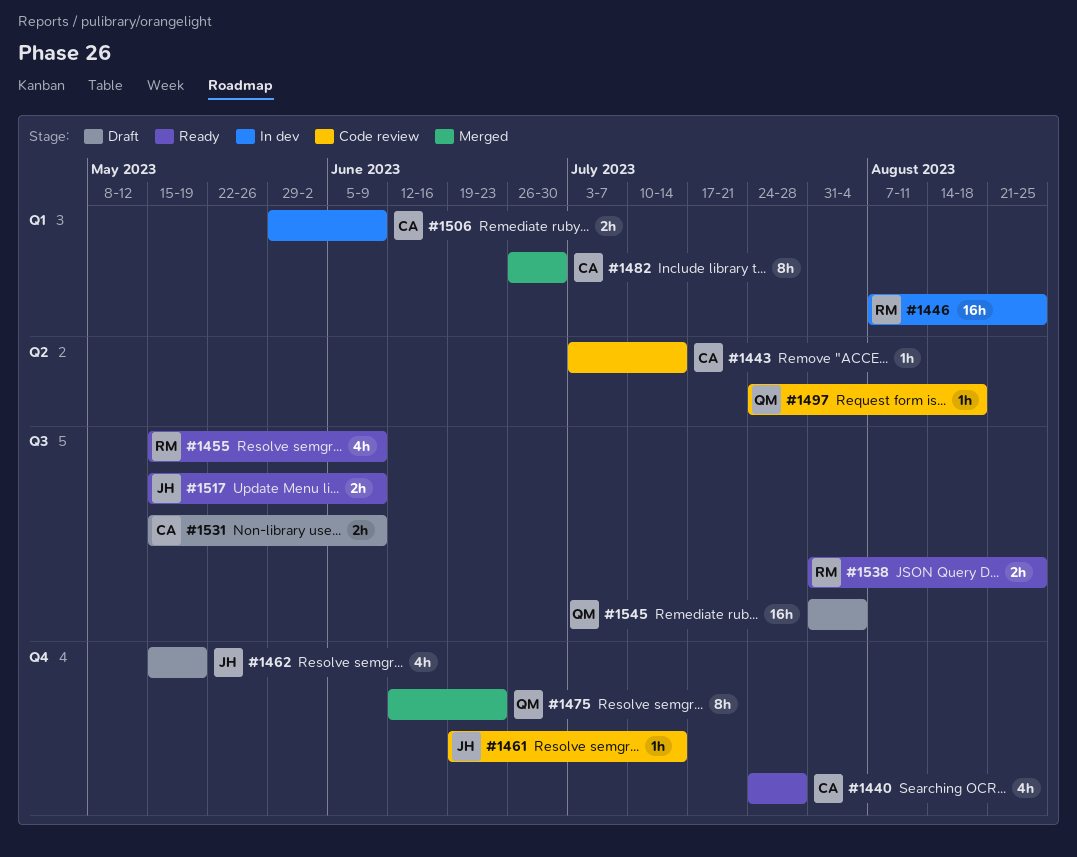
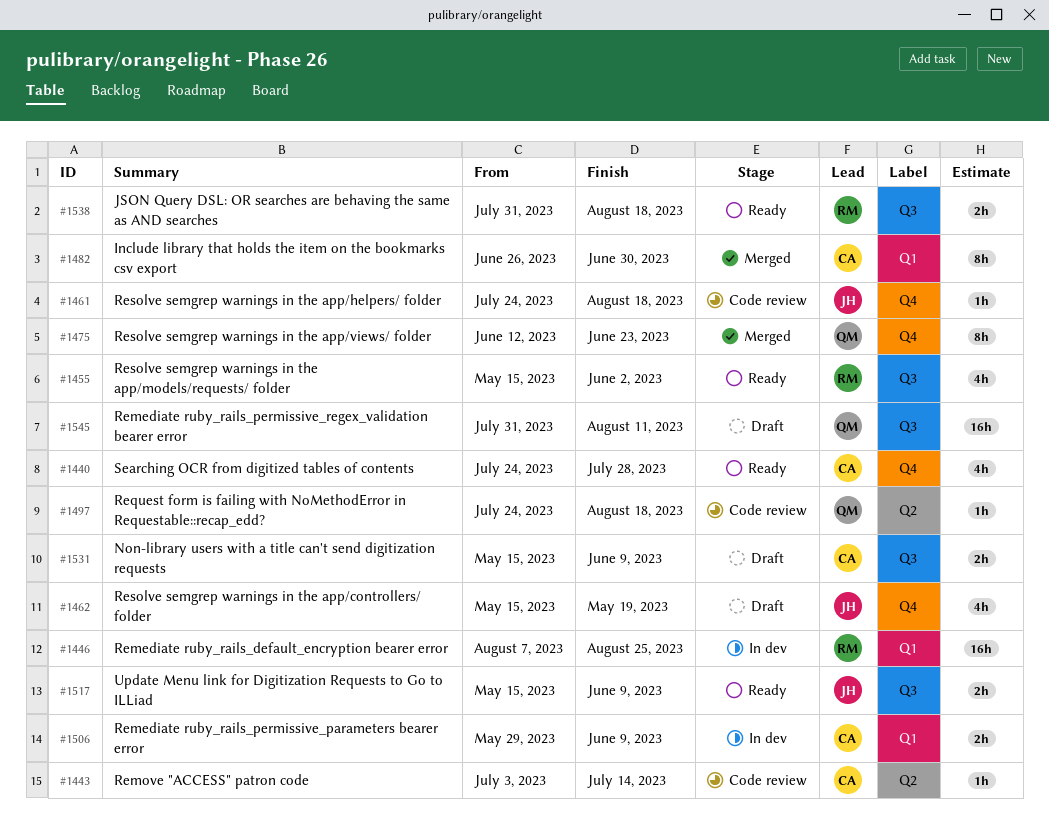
#1455, due: Jun 9 -> Jun 2
#1461, start: Jun 19 -> Jul 24
#1461, due: Jul 14 -> Aug 18
#1538, due: Aug 25 -> Aug 18
#1545, due: Aug 4 -> Aug 11

